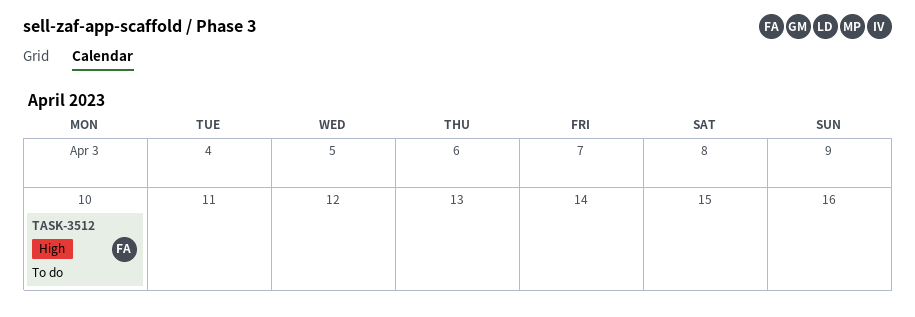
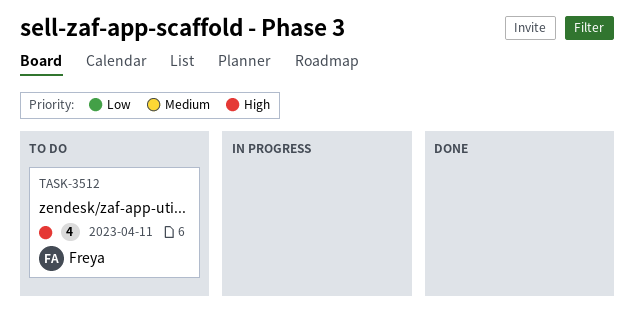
TASK-3512, due: Apr 10 -> Apr 11

